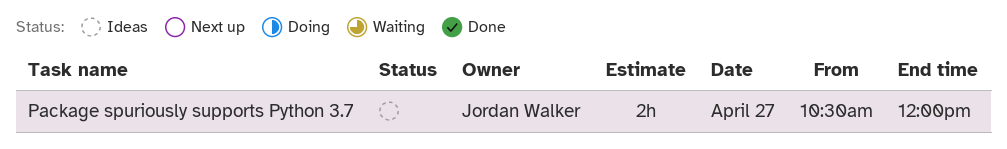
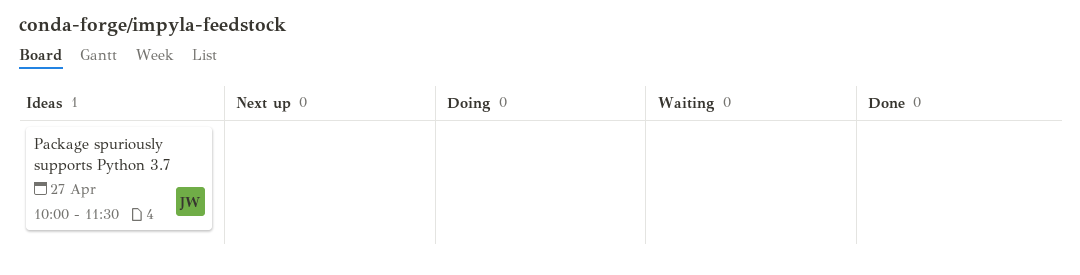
Package spuriously supports Python 3.7, begins: 10:30 -> 10:00
Package spuriously supports Python 3.7, ends: 12:00 -> 11:30

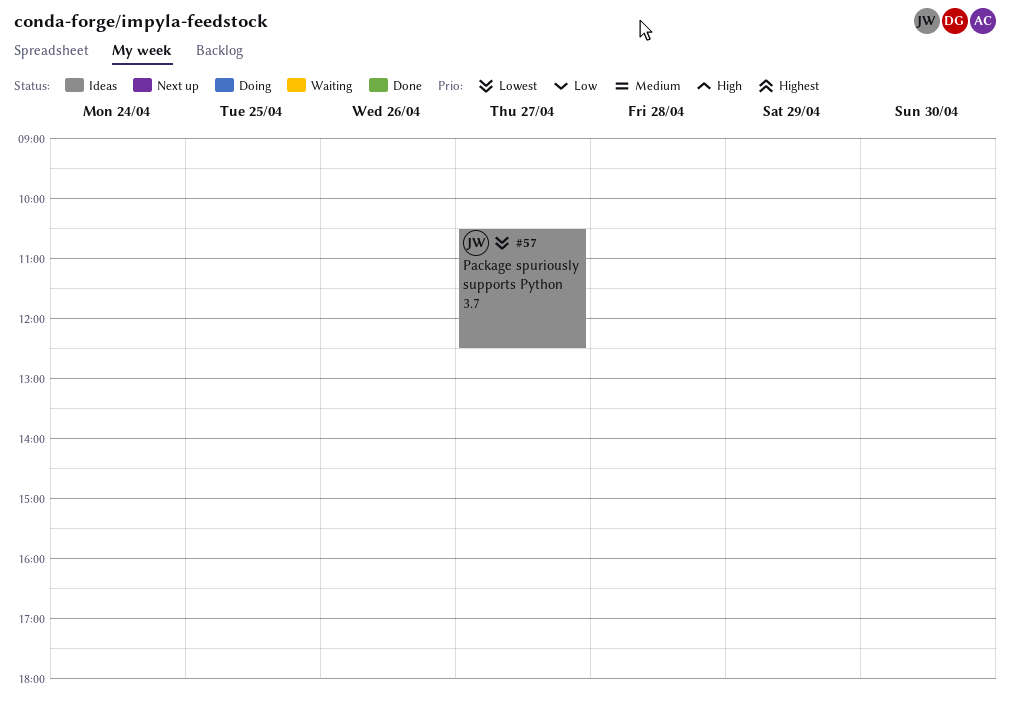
Package spuriously supports Python 3.7, begins: 10:00 -> 10:30
Package spuriously supports Python 3.7, ends: 11:30 -> 12:30

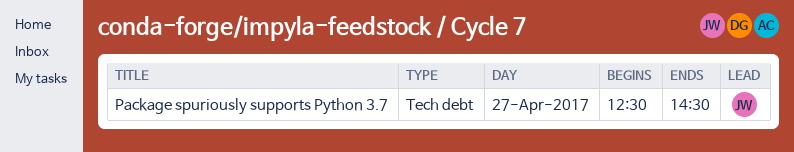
Package spuriously supports Python 3.7, begins: 10:30 -> 12:30
Package spuriously supports Python 3.7, ends: 12:30 -> 14:30

